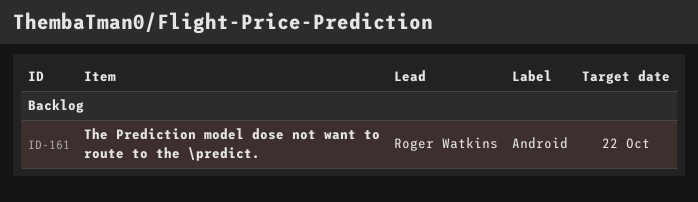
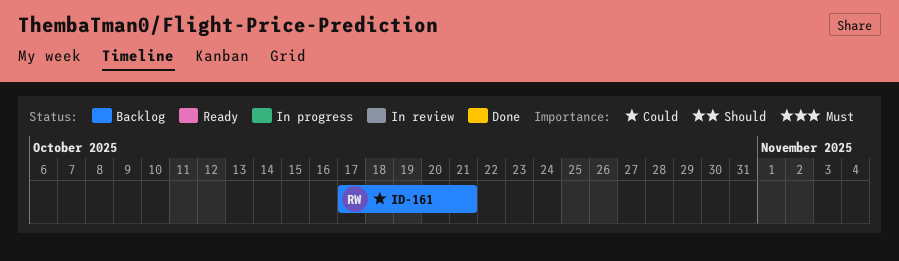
ID-161, due: Oct 22 -> Oct 21

